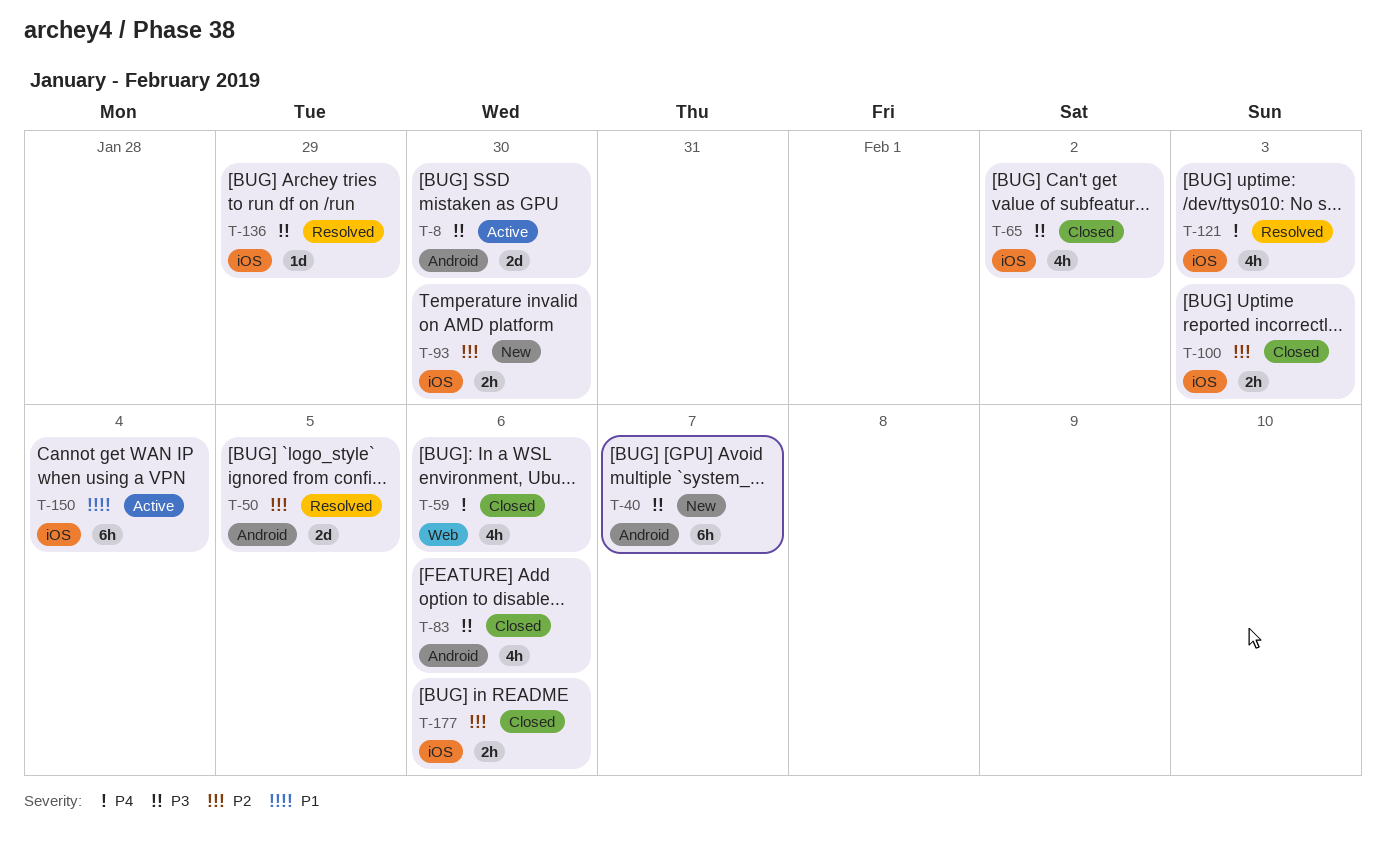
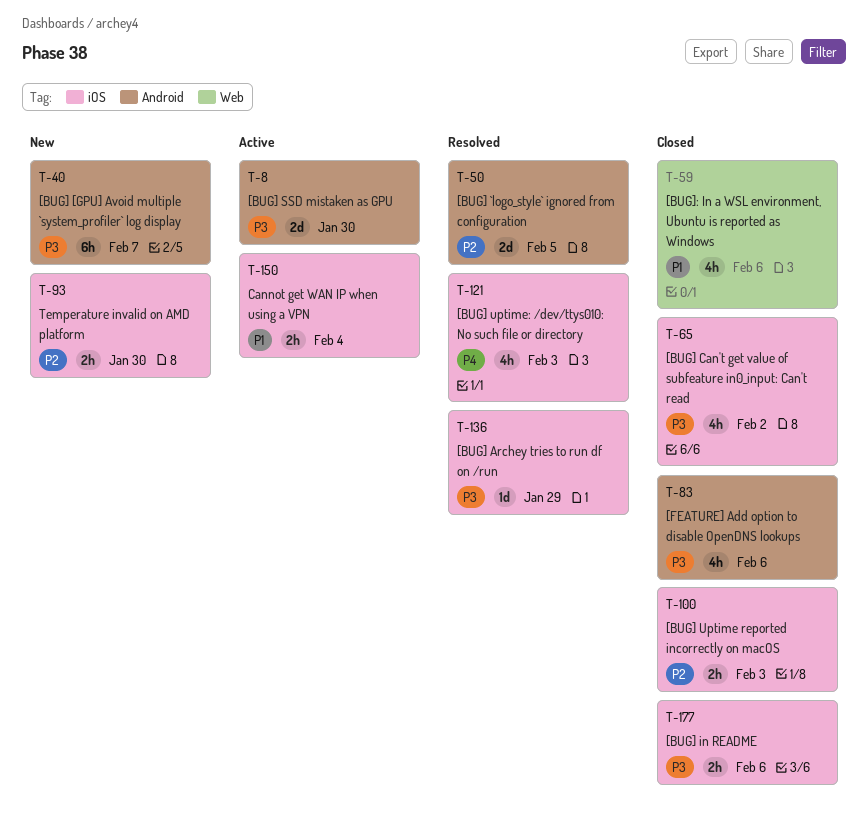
T-59, priority: P4 -> P1
T-150, estimate: 6h -> 2h
T-177, priority: P2 -> P3

